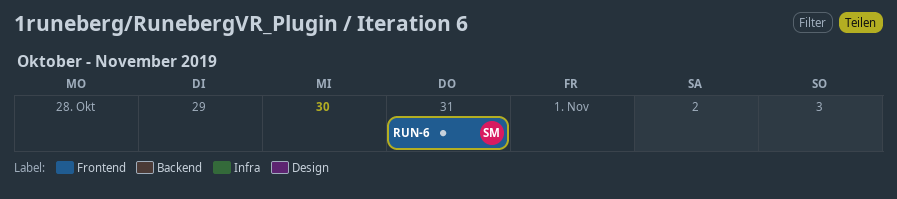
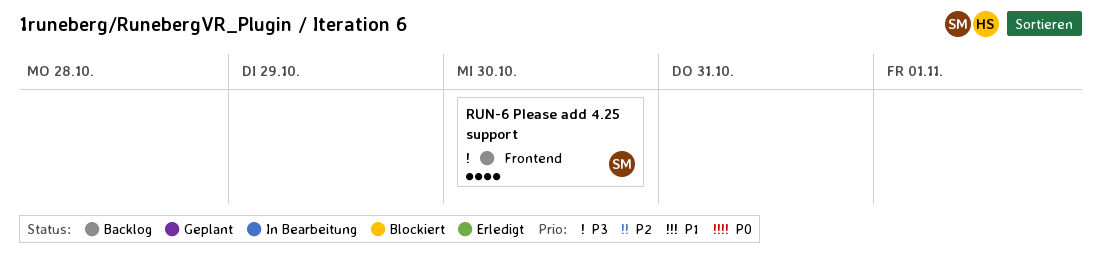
RUN-6, estimate: 1 -> 4
RUN-6, due: Oct 31 -> Oct 30

